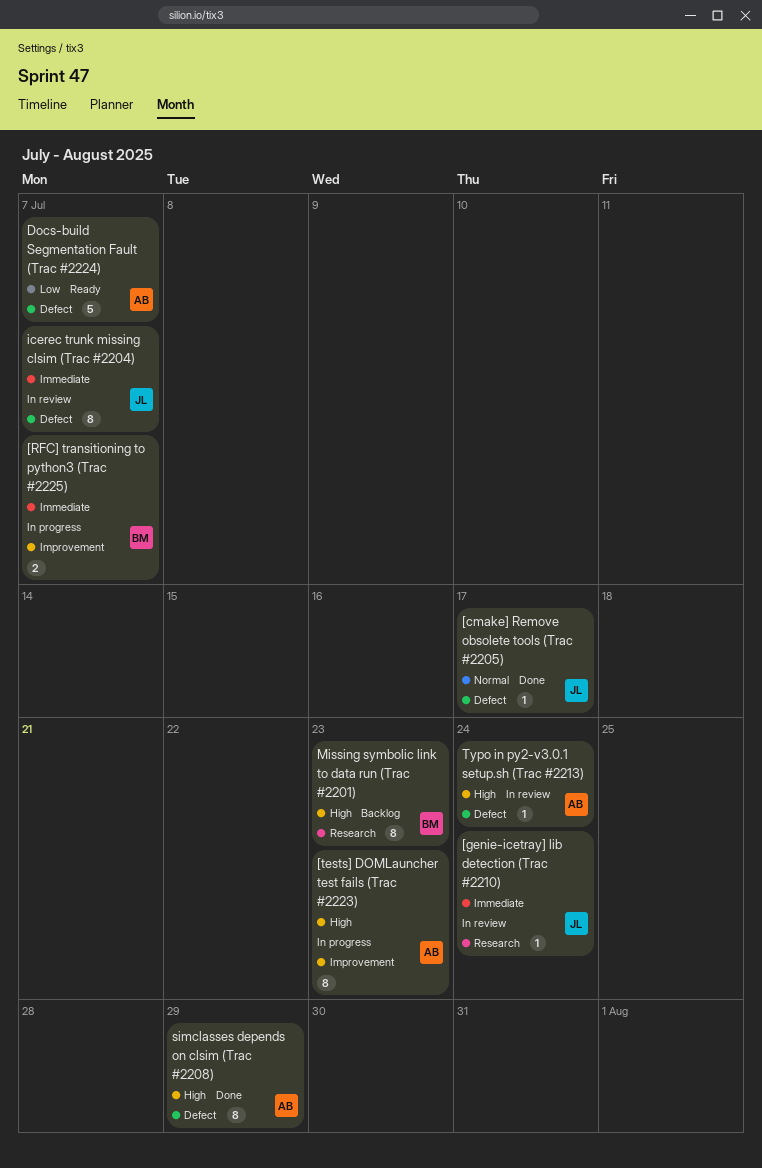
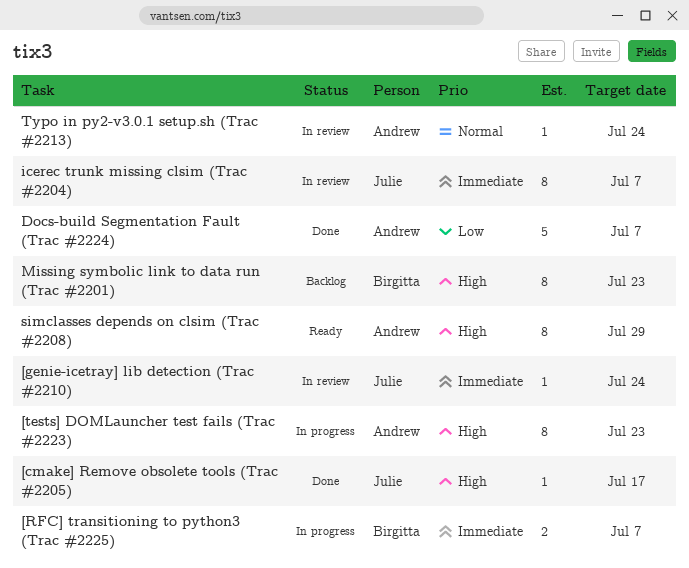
[cmake] Remove obsolete tools (Trac #2205), priority: Normal -> High
Docs-build Segmentation Fault (Trac #2224), status: Ready -> Done
simclasses depends on clsim (Trac #2208), status: Done -> Ready
Typo in py2-v3.0.1 setup.sh (Trac #2213), priority: High -> Normal

